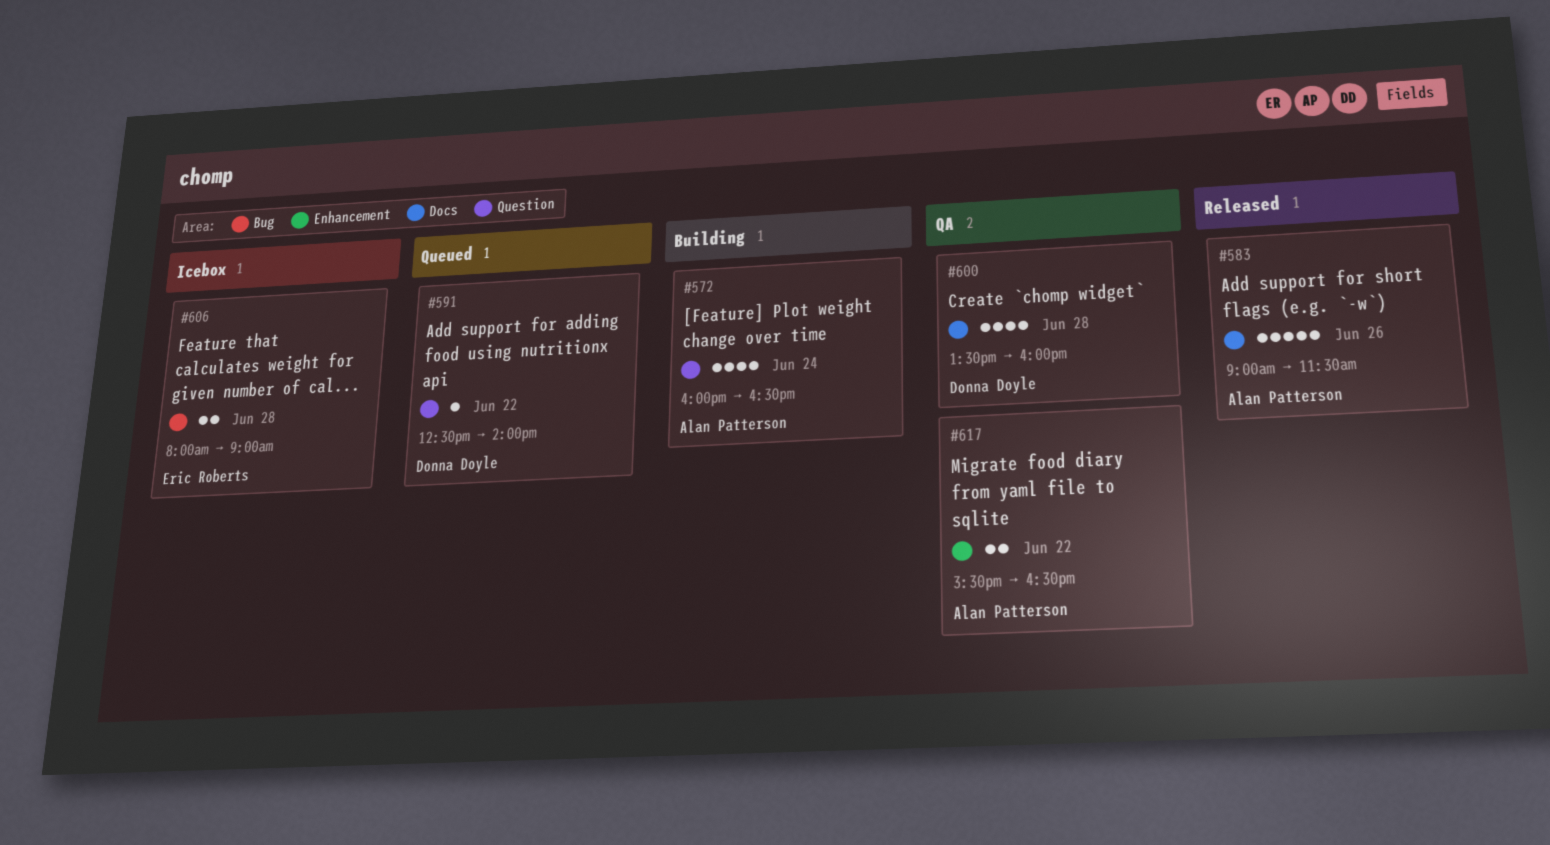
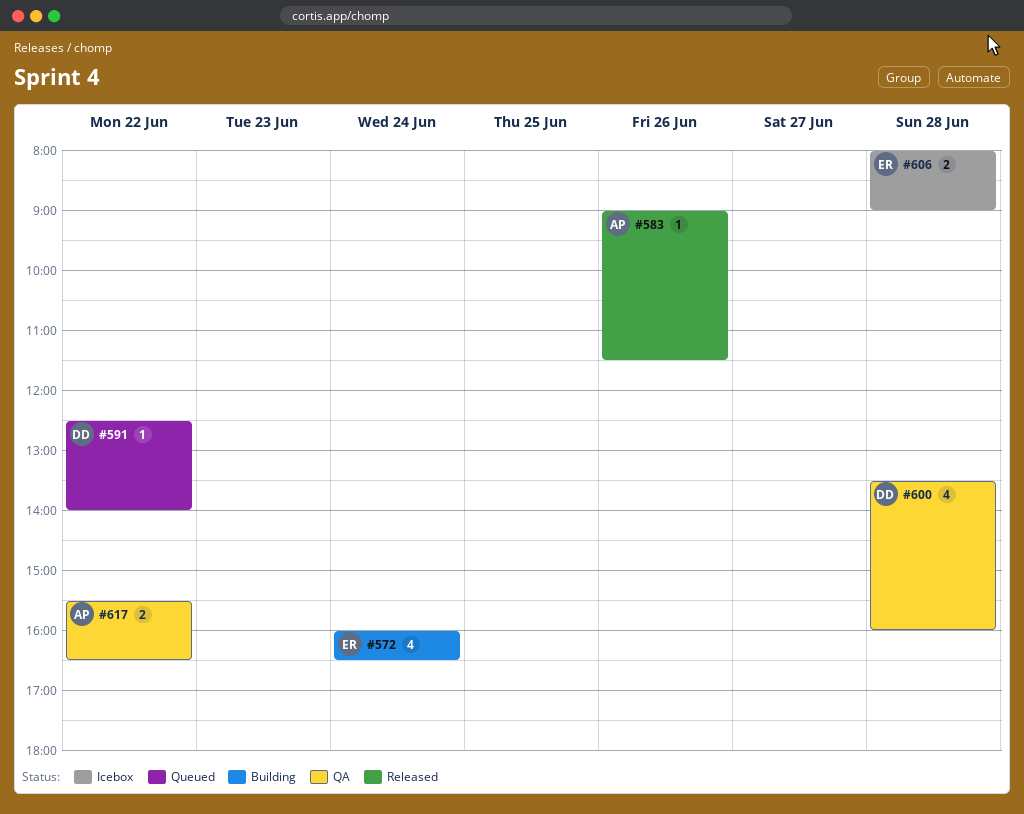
#572, owner: Alan Patterson -> Eric Roberts
#583, estimate: 5 -> 1

